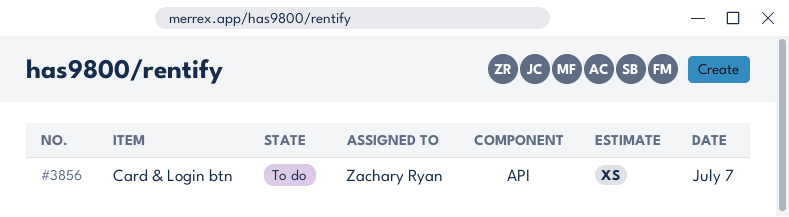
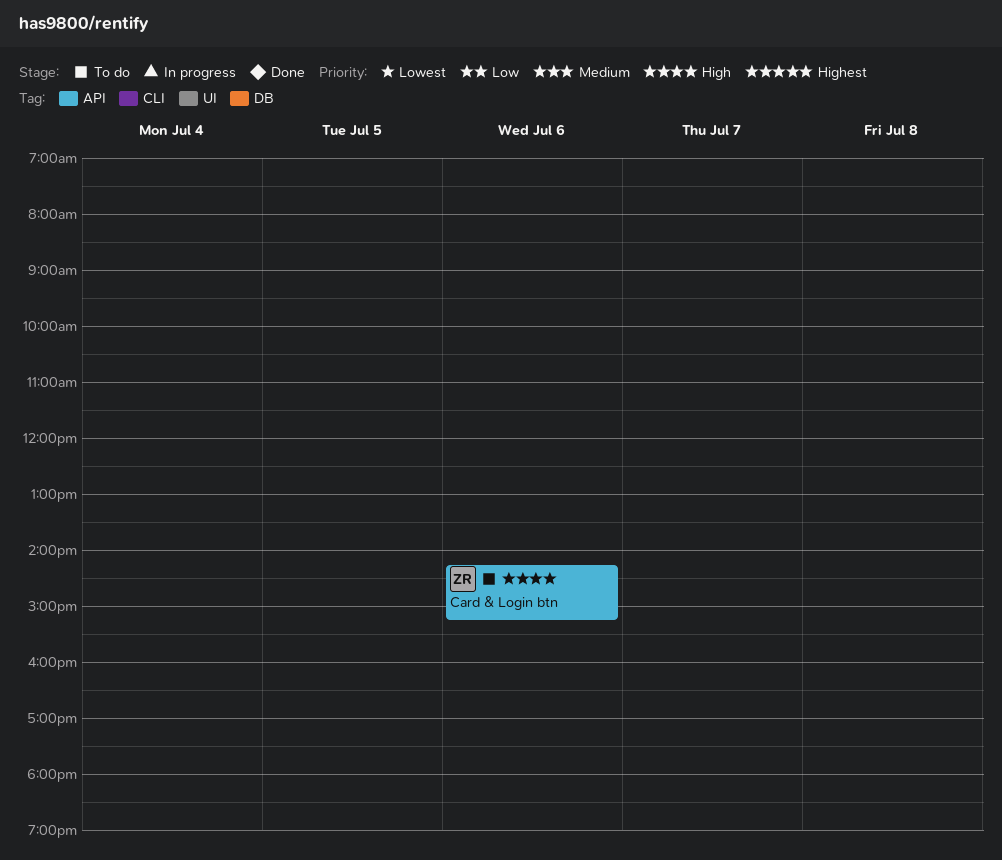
Card & Login btn, day: Jul 7 -> Jul 6

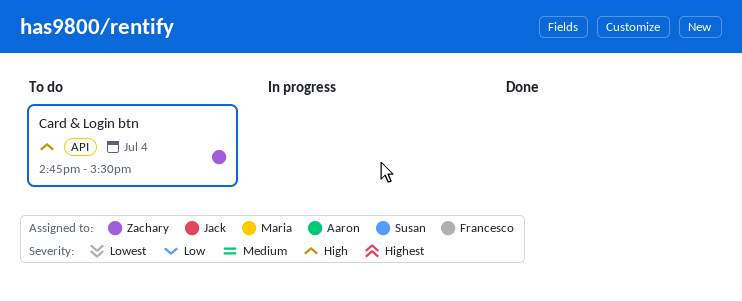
Card & Login btn, day: Jul 6 -> Jul 4
Card & Login btn, begins: 14:15 -> 14:45
Card & Login btn, ends: 15:15 -> 15:30

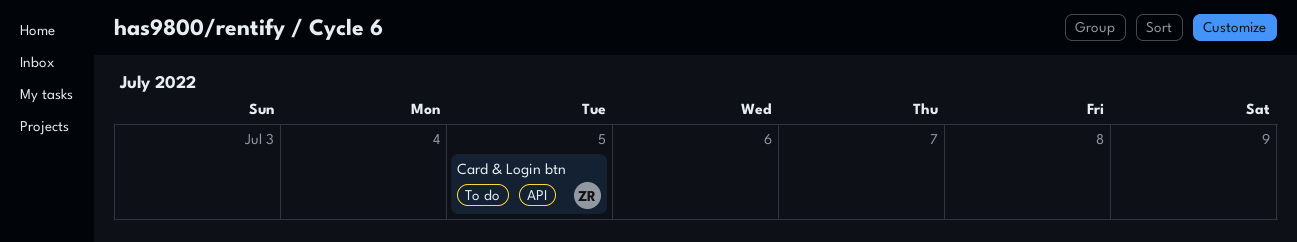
Card & Login btn, day: Jul 4 -> Jul 5

